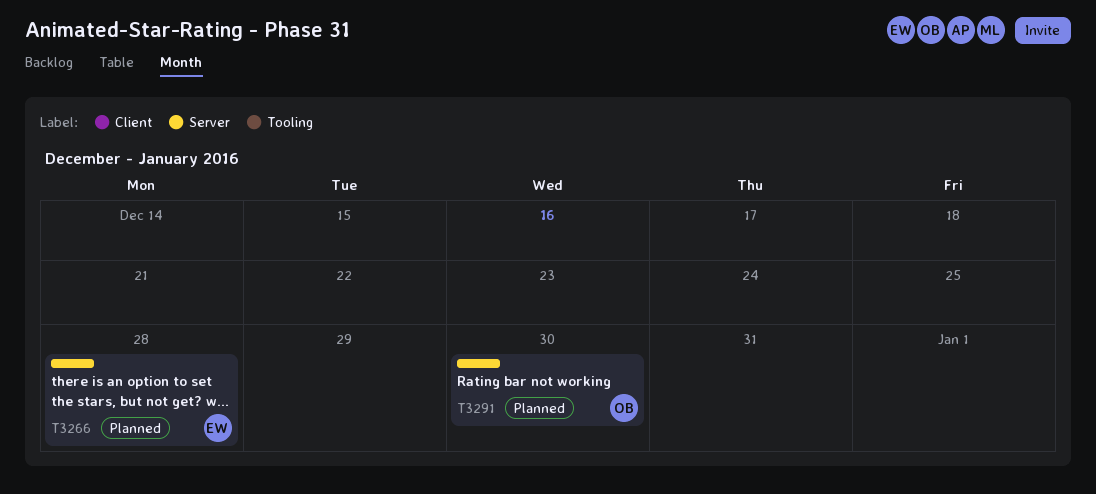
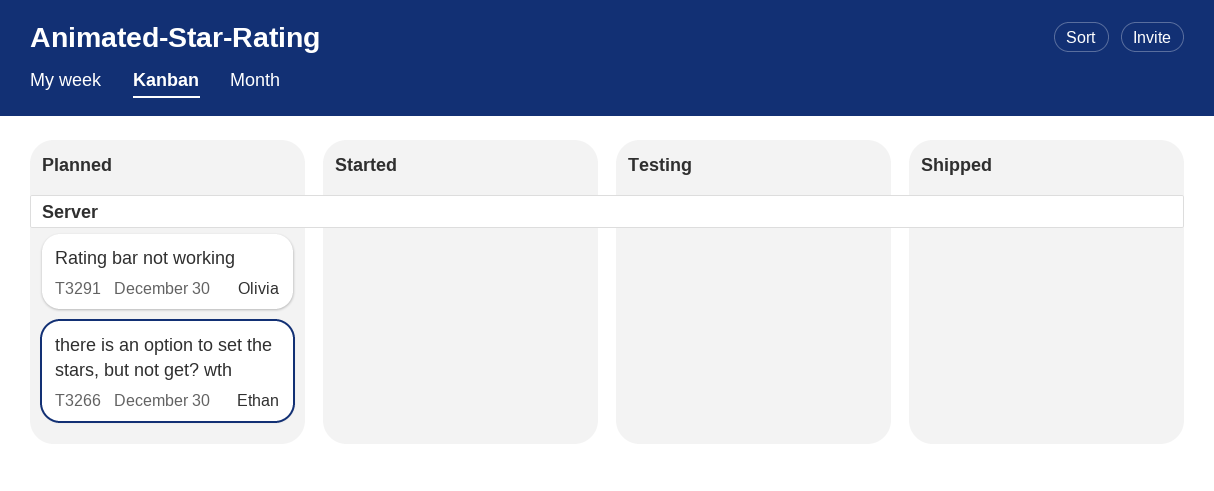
T3266, due: Dec 28 -> Dec 30

